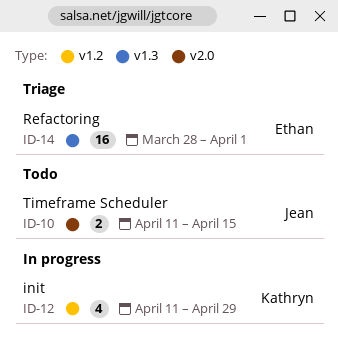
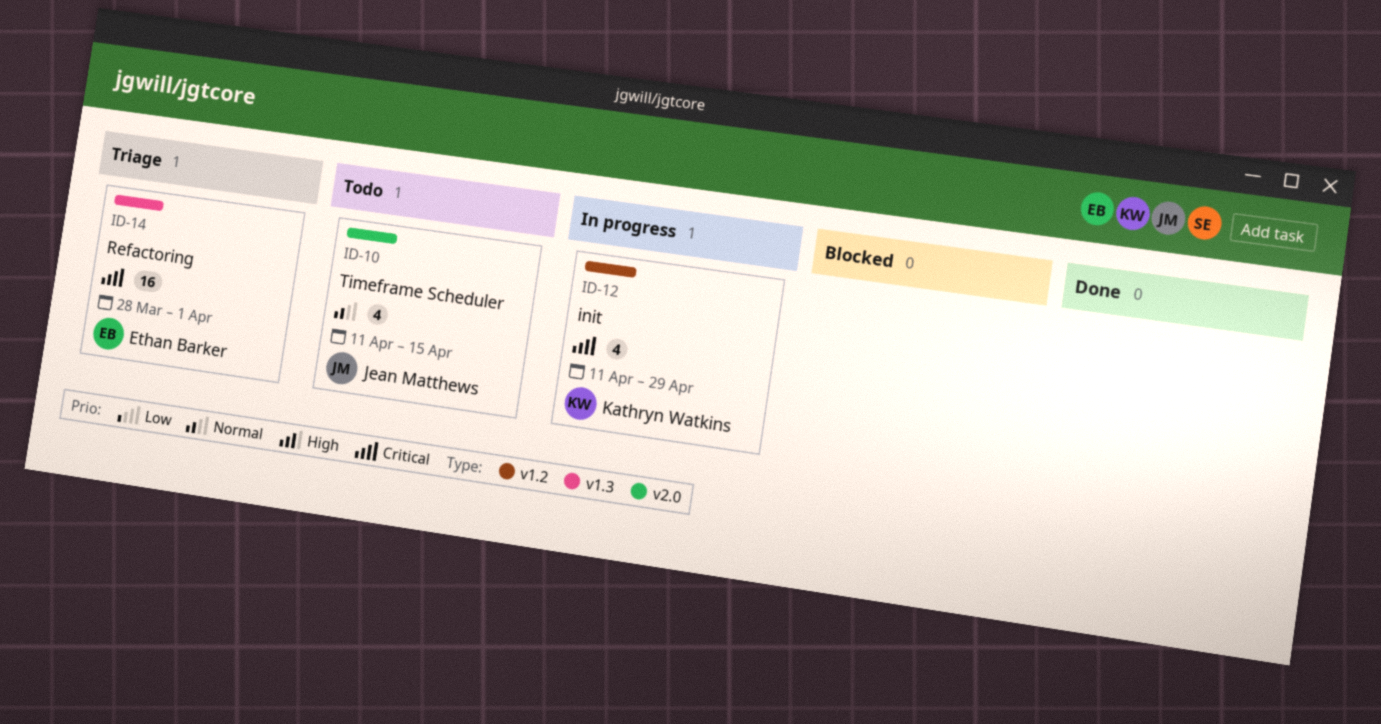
ID-10, estimate: 2 -> 4

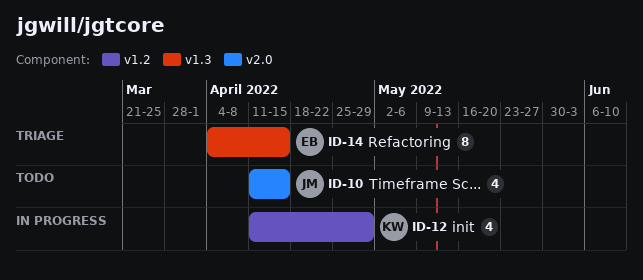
ID-14, estimate: 16 -> 8
ID-14, start: Mar 28 -> Apr 4
ID-14, due: Apr 1 -> Apr 15

